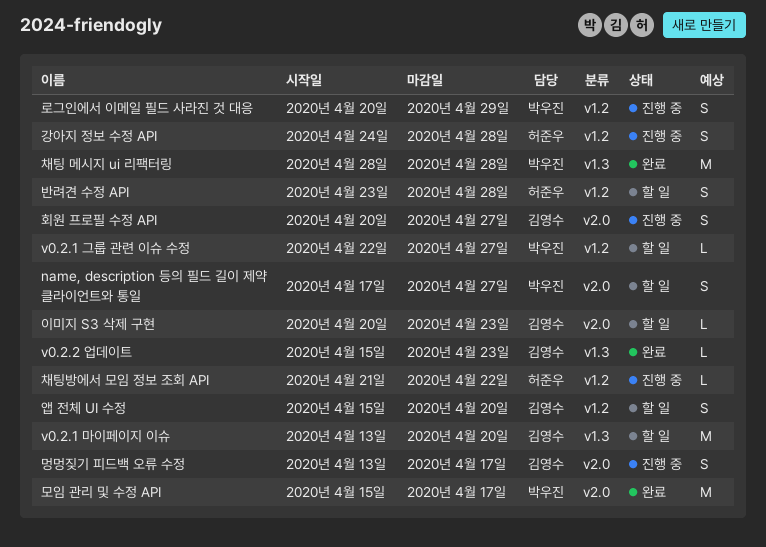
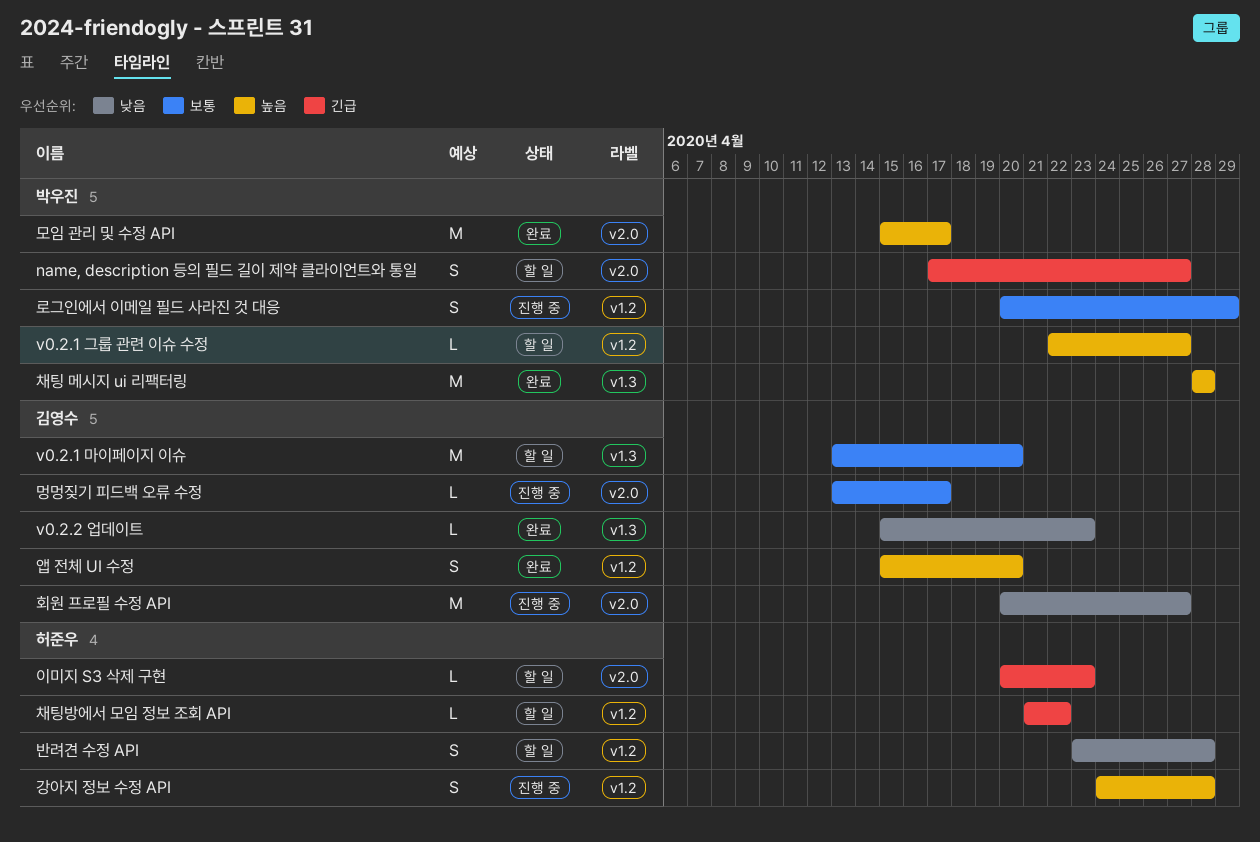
멍멍짖기 피드백 오류 수정, estimate: S -> L
앱 전체 UI 수정, status: 할 일 -> 완료
이미지 S3 삭제 구현, owner: 김영수 -> 허준우
채팅방에서 모임 정보 조회 API, status: 진행 중 -> 할 일
회원 프로필 수정 API, estimate: S -> M

